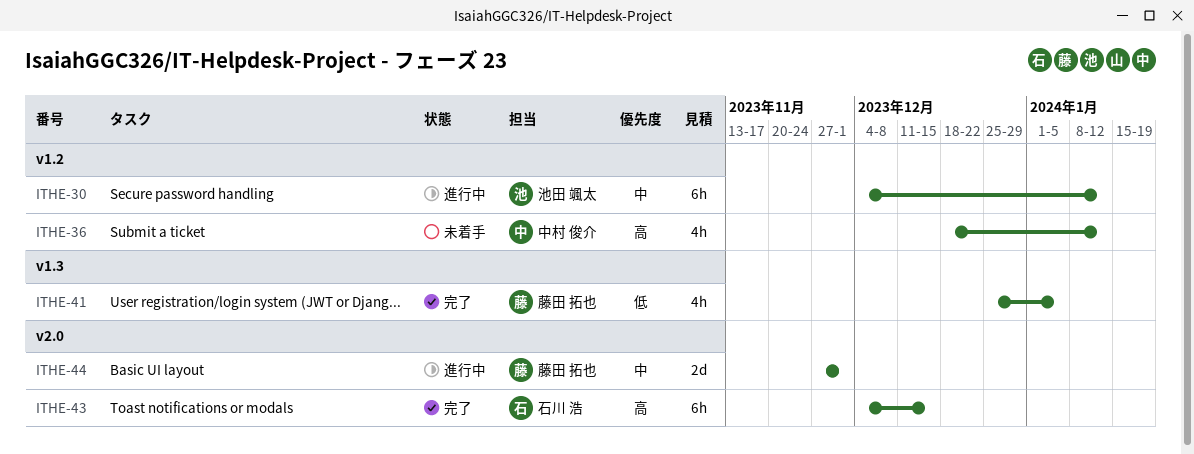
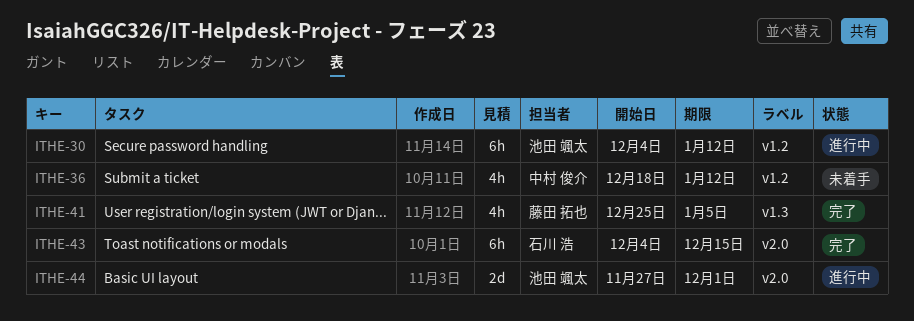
ITHE-44, owner: 藤田 拓也 -> 池田 颯太

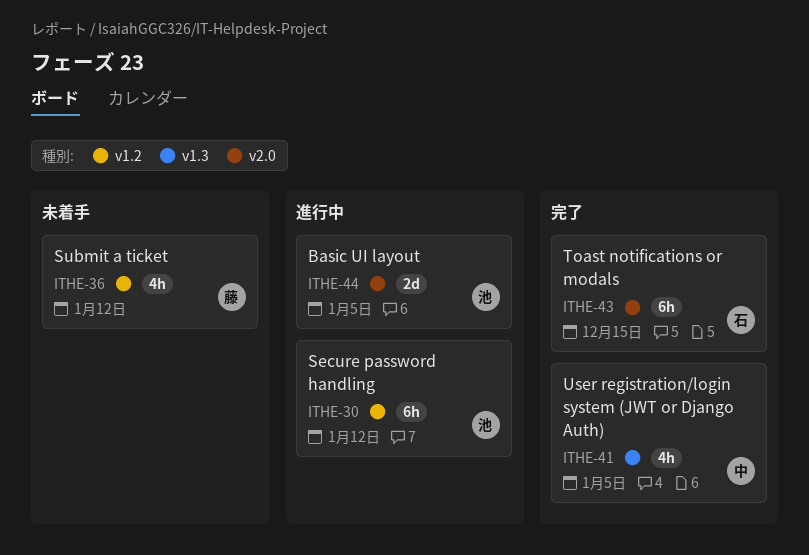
ITHE-36, owner: 中村 俊介 -> 藤田 拓也
ITHE-41, owner: 藤田 拓也 -> 中村 俊介
ITHE-44, due: Dec 1 -> Jan 5

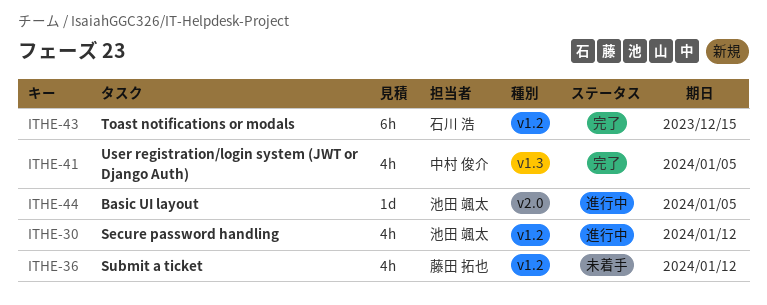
ITHE-30, estimate: 6h -> 4h
ITHE-43, label: v2.0 -> v1.2
ITHE-44, estimate: 2d -> 1d

